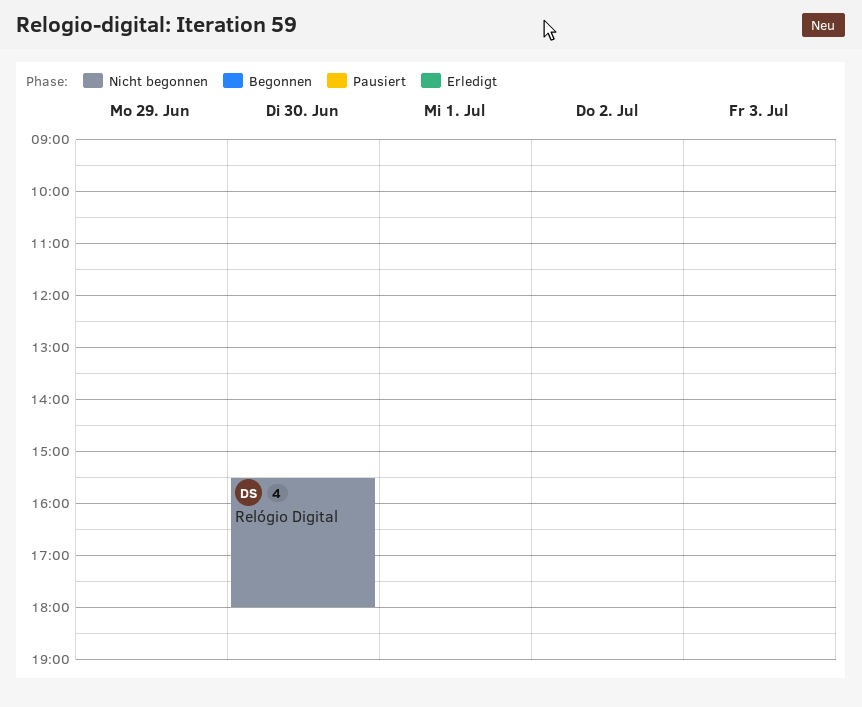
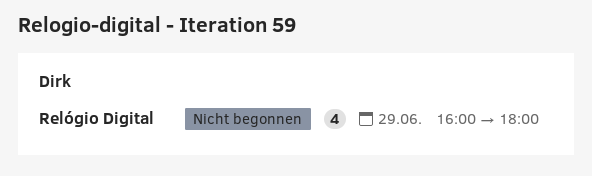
Relógio Digital, day: Jun 30 -> Jun 29
Relógio Digital, begins: 15:30 -> 16:00

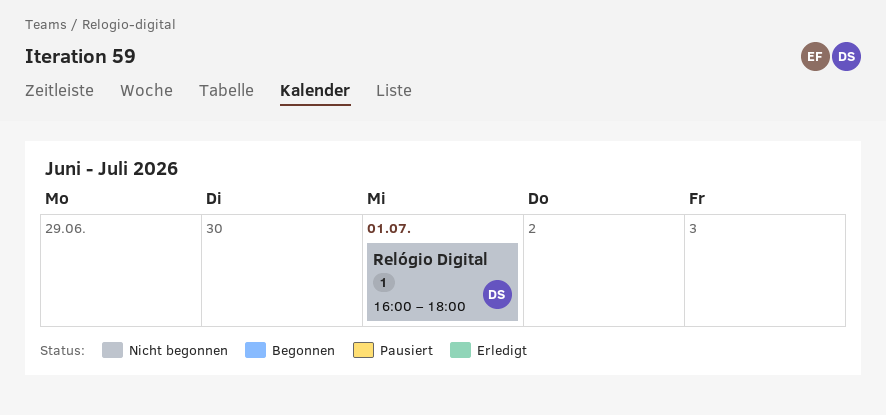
Relógio Digital, estimate: 4 -> 1
Relógio Digital, day: Jun 29 -> Jul 1

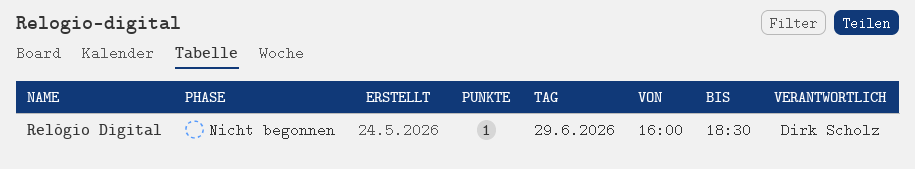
Relógio Digital, day: Jul 1 -> Jun 29
Relógio Digital, ends: 18:00 -> 18:30

